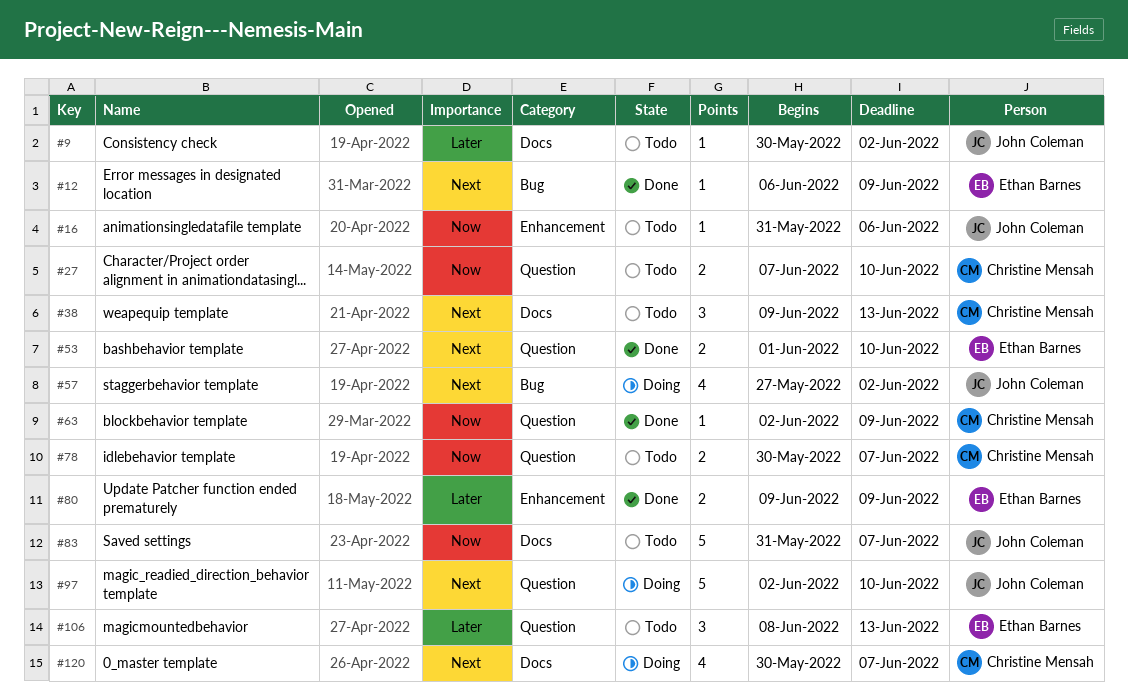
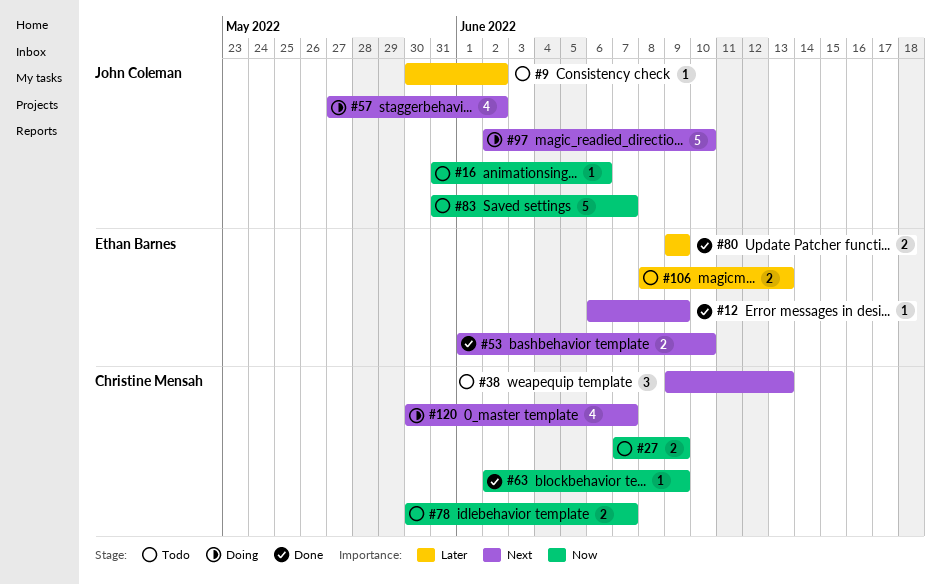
#27, due: Jun 10 -> Jun 9
#106, estimate: 3 -> 2

